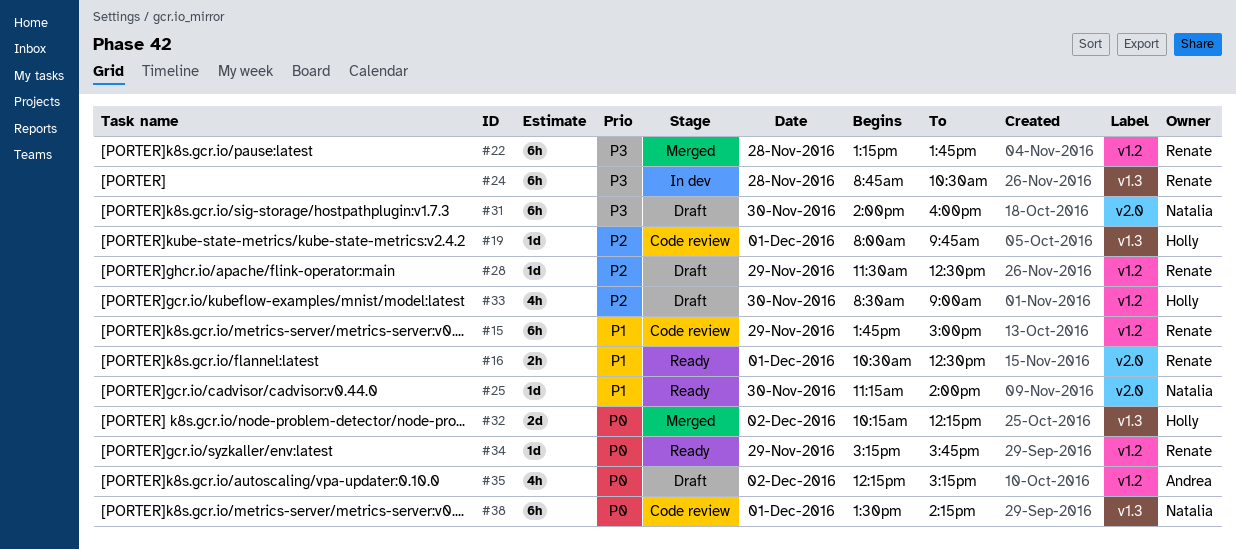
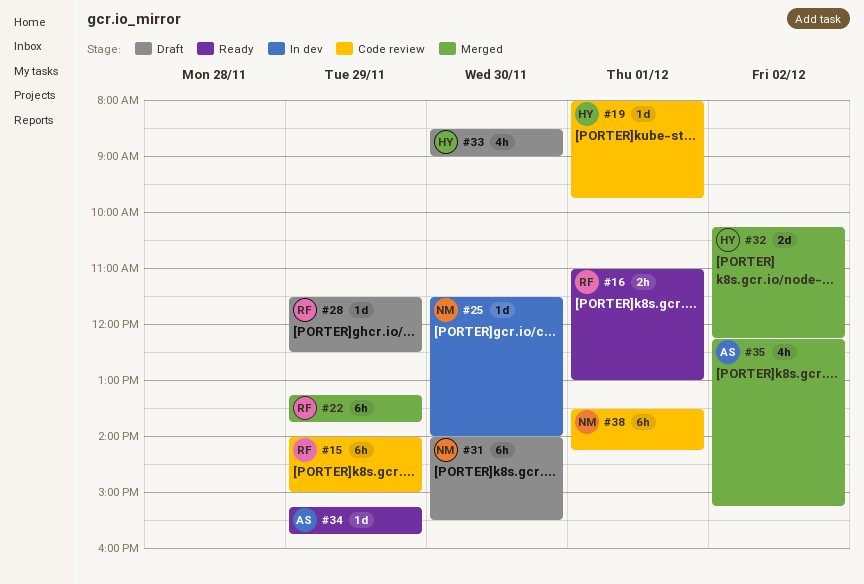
#15, begins: 13:45 -> 14:00
#16, begins: 10:30 -> 11:00
#16, ends: 12:30 -> 13:00
#22, day: Nov 28 -> Nov 29
#24: present -> none
#25, status: Ready -> In dev
#25, begins: 11:15 -> 11:30
#31, ends: 16:00 -> 15:30
#34, owner: Renate -> Andrea
#35, status: Draft -> Merged

